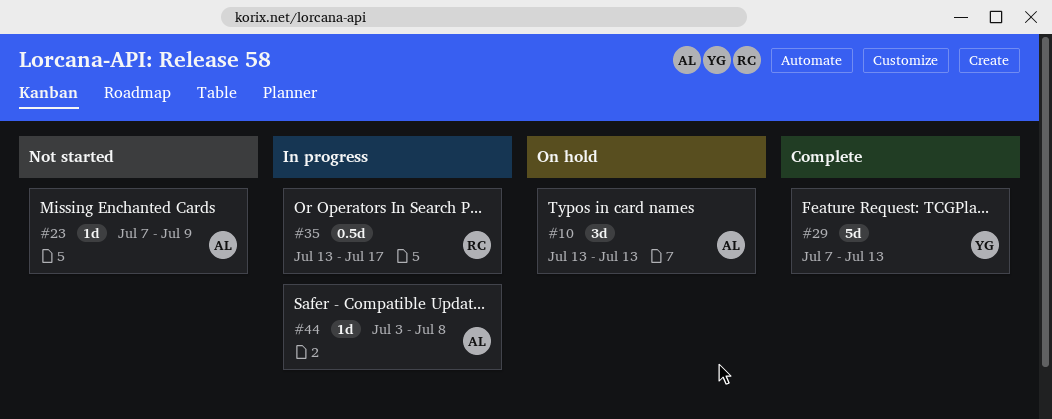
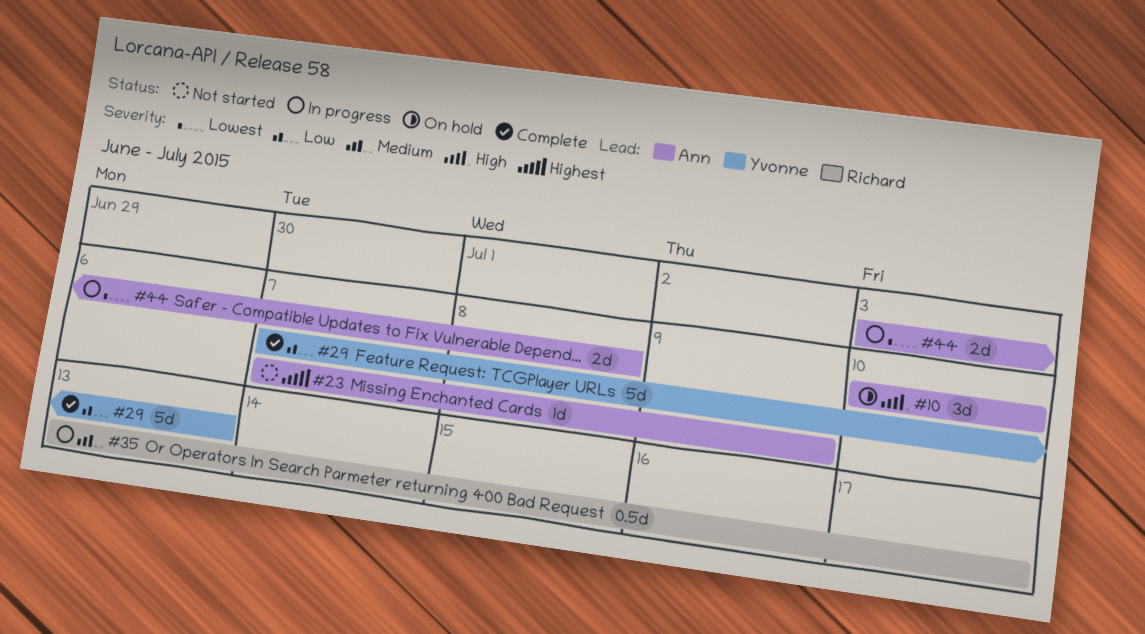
#10, start: Jul 13 -> Jul 10
#10, due: Jul 13 -> Jul 10
#44, estimate: 1d -> 2d

